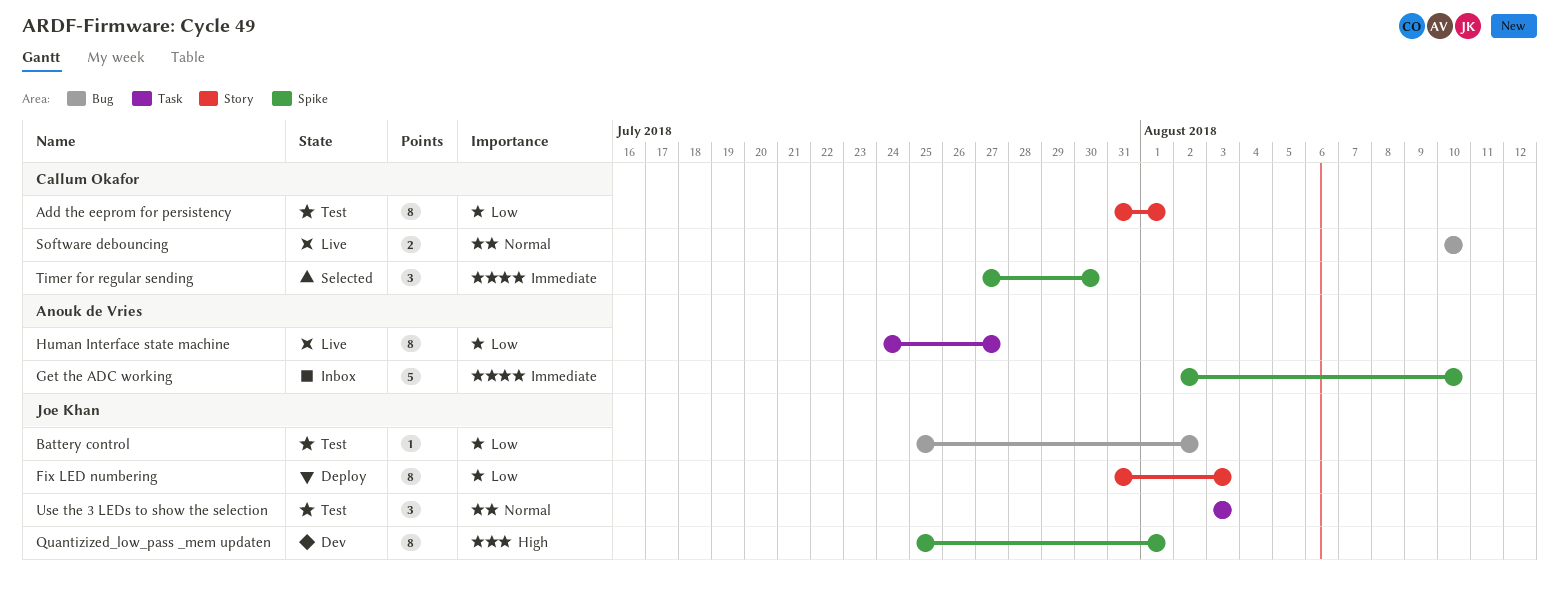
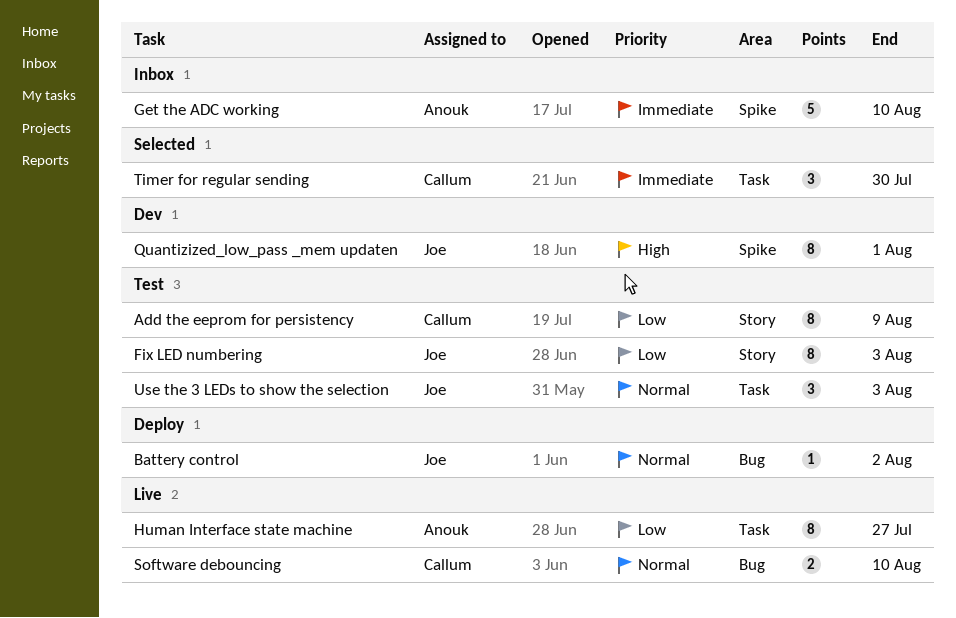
Add the eeprom for persistency, due: Aug 1 -> Aug 9
Battery control, status: Test -> Deploy
Battery control, priority: Low -> Normal
Fix LED numbering, status: Deploy -> Test
Timer for regular sending, label: Spike -> Task

